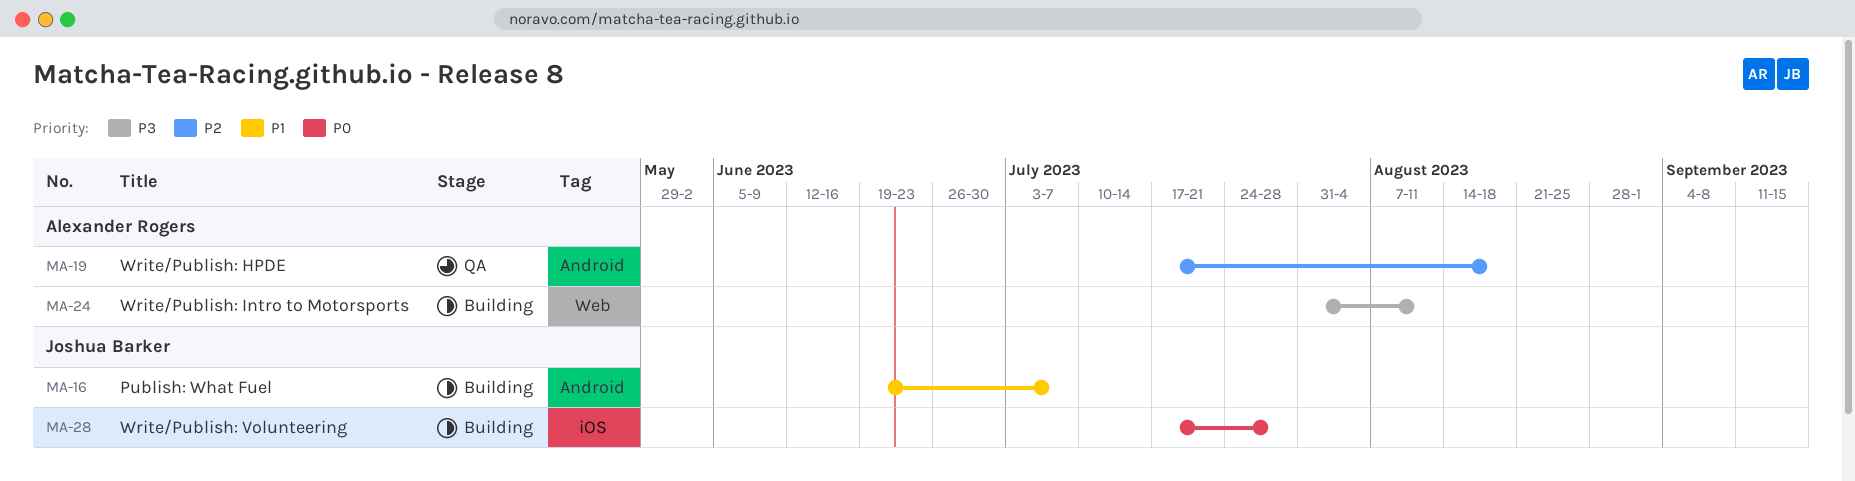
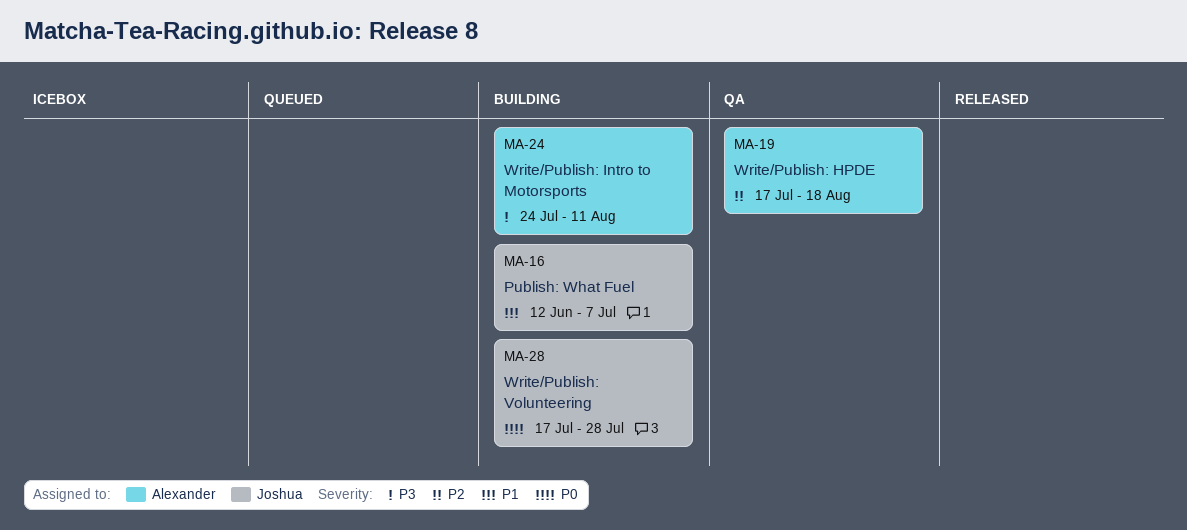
MA-16, start: Jun 19 -> Jun 12
MA-24, start: Jul 31 -> Jul 24

